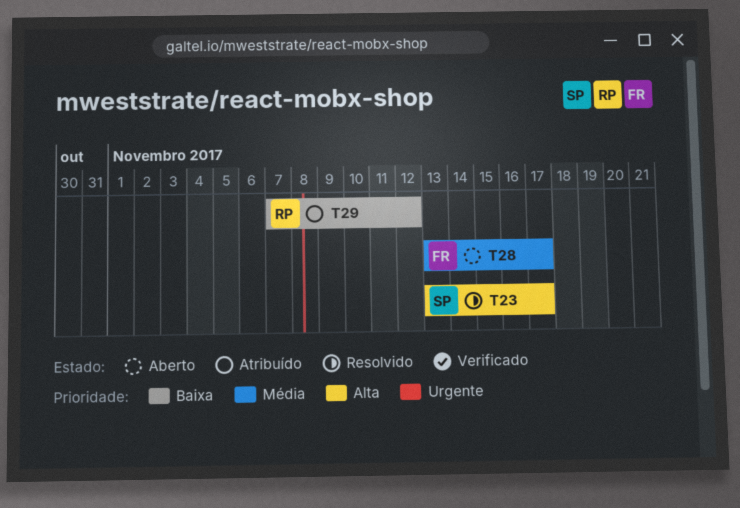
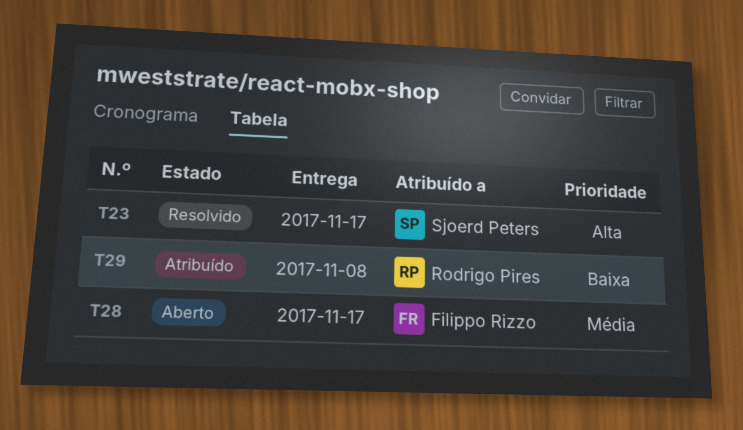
T29, due: Nov 12 -> Nov 8

